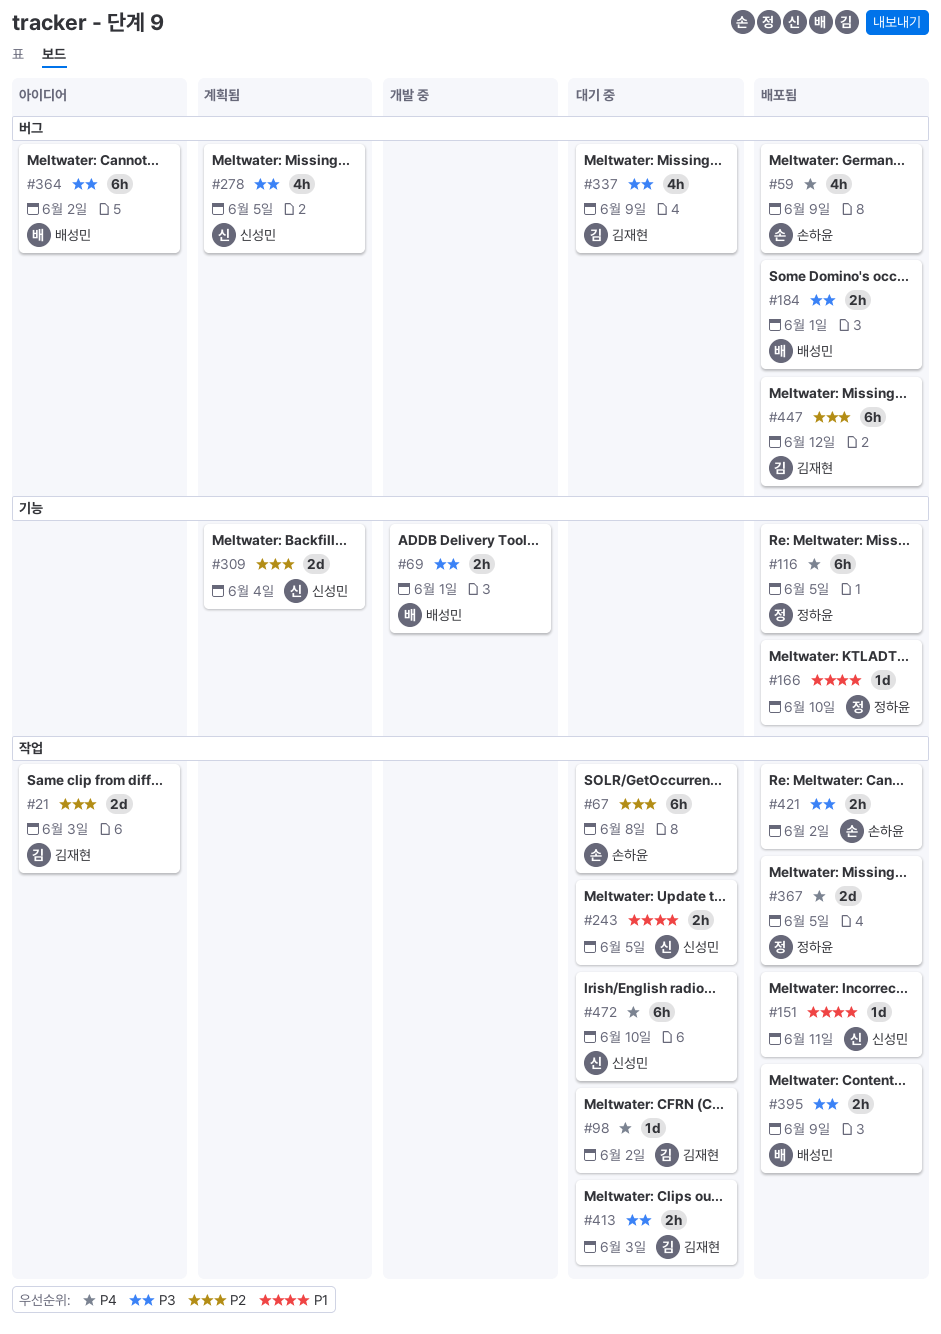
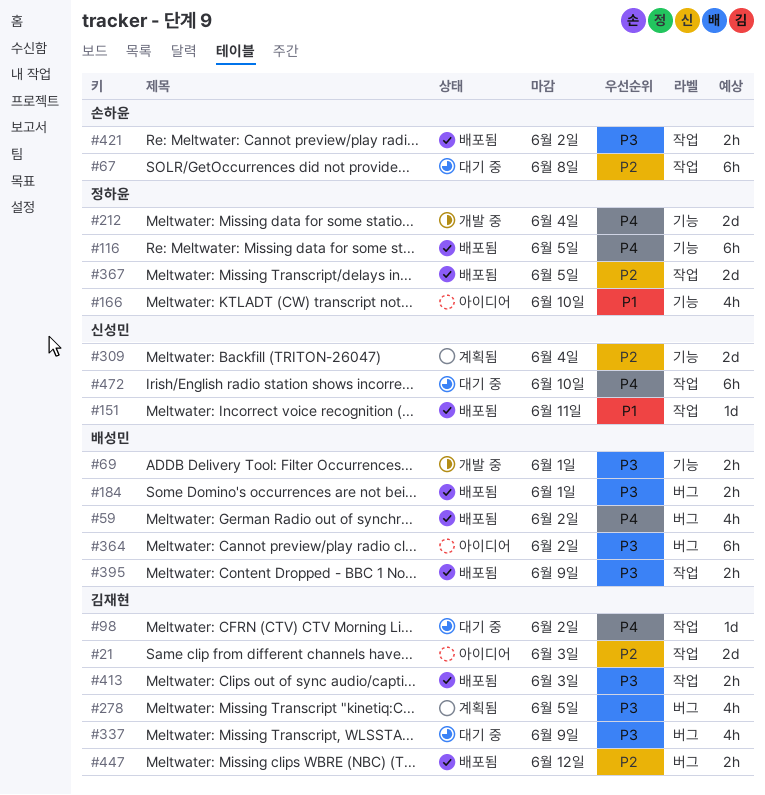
#59, owner: 손하윤 -> 배성민
#59, due: Jun 9 -> Jun 2
#166, status: 배포됨 -> 아이디어
#166, estimate: 1d -> 4h
#212: none -> present
#243: present -> none
#278, owner: 신성민 -> 김재현
#367, priority: P4 -> P2
#413, status: 대기 중 -> 배포됨
#447, estimate: 6h -> 2h

